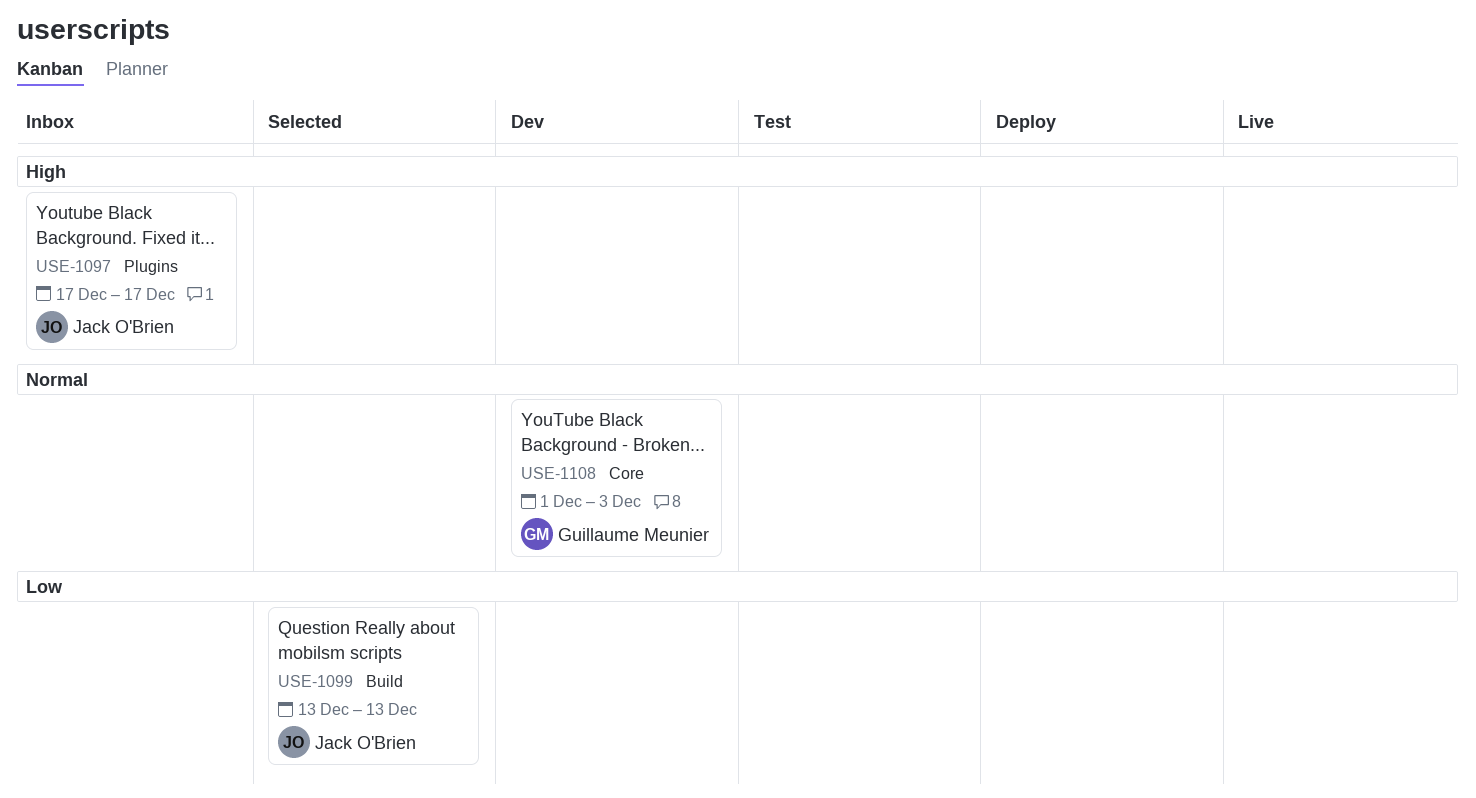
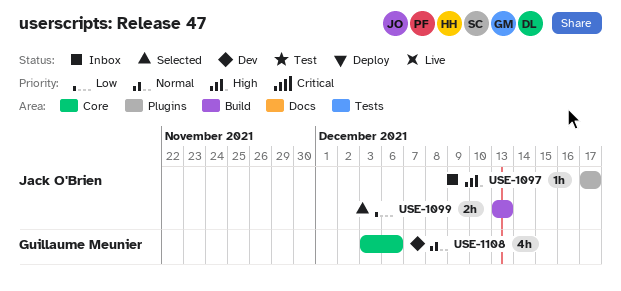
USE-1108, start: Dec 1 -> Dec 3
USE-1108, due: Dec 3 -> Dec 6

